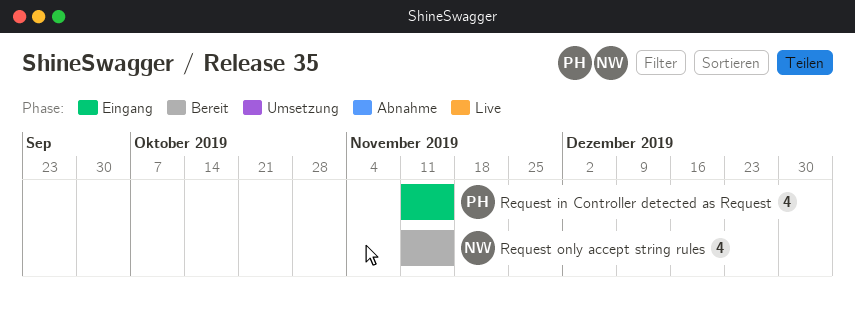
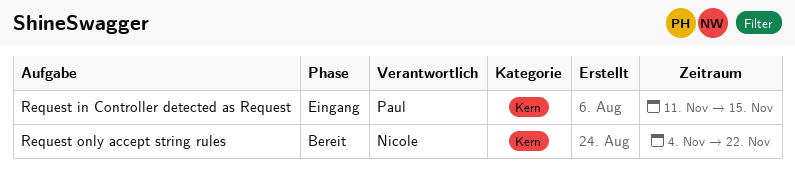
Request only accept string rules, start: Nov 11 -> Nov 4
Request only accept string rules, due: Nov 15 -> Nov 22

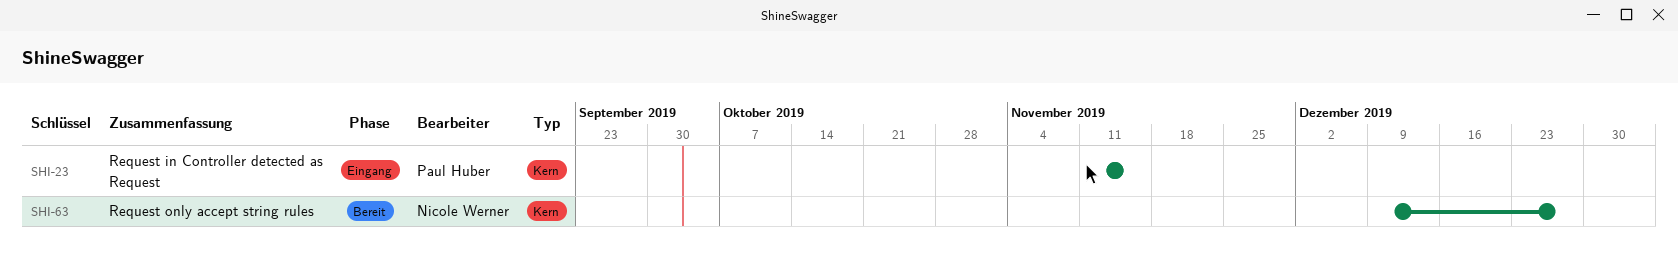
Request only accept string rules, start: Nov 4 -> Dec 9
Request only accept string rules, due: Nov 22 -> Dec 27

